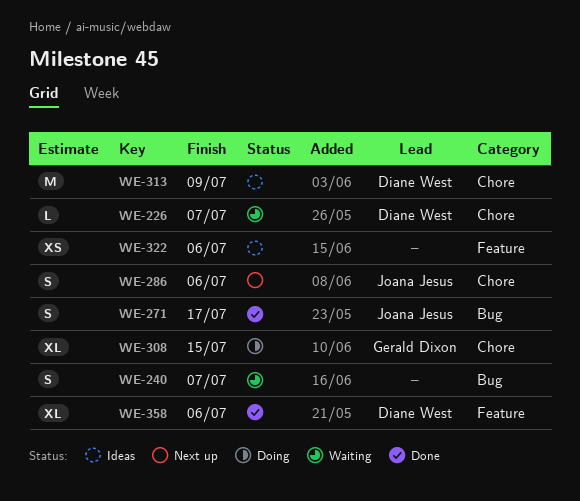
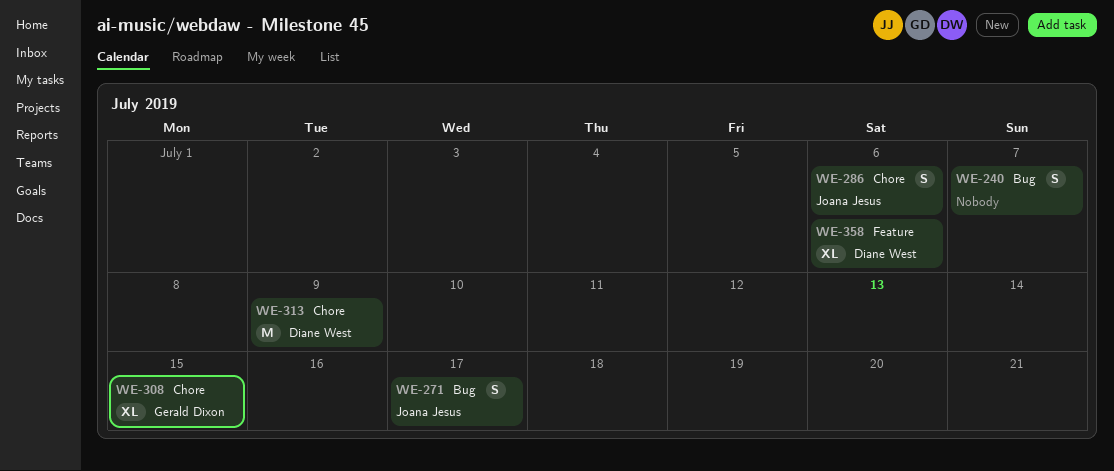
WE-226: present -> none
WE-322: present -> none

